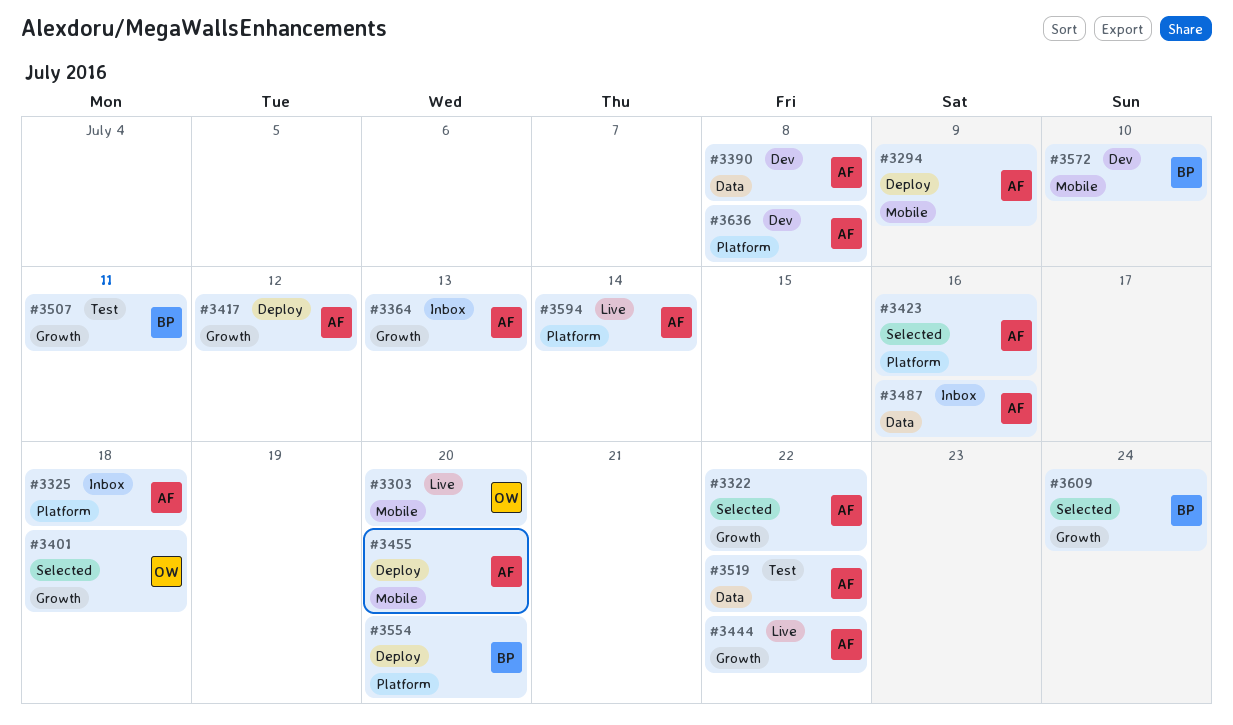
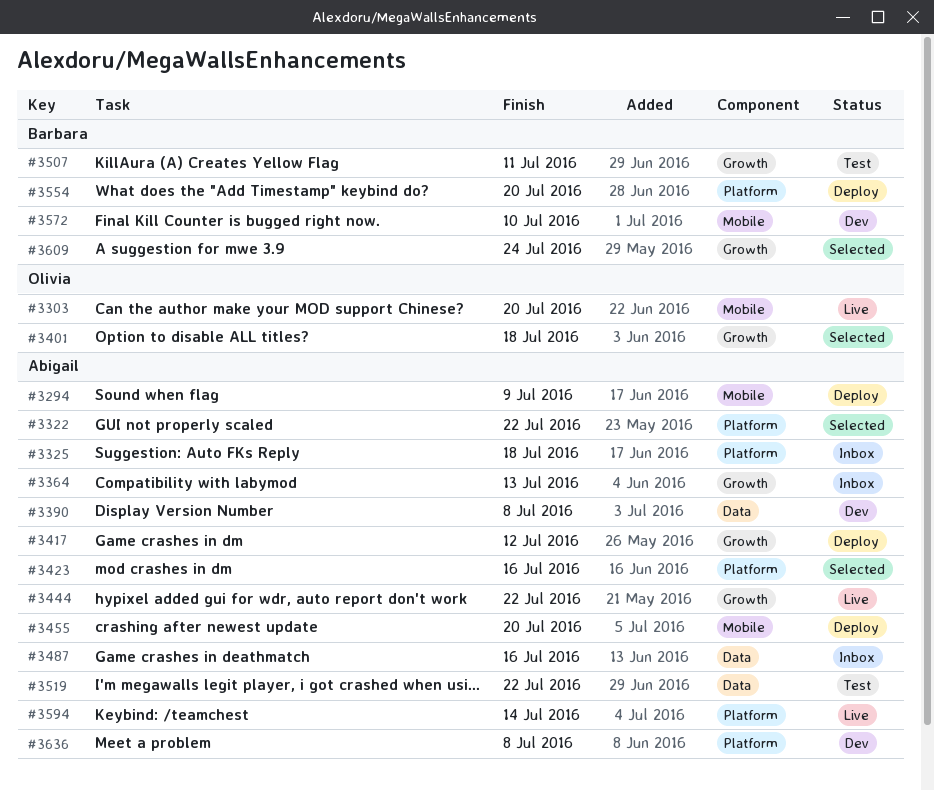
#3322, label: Growth -> Platform

